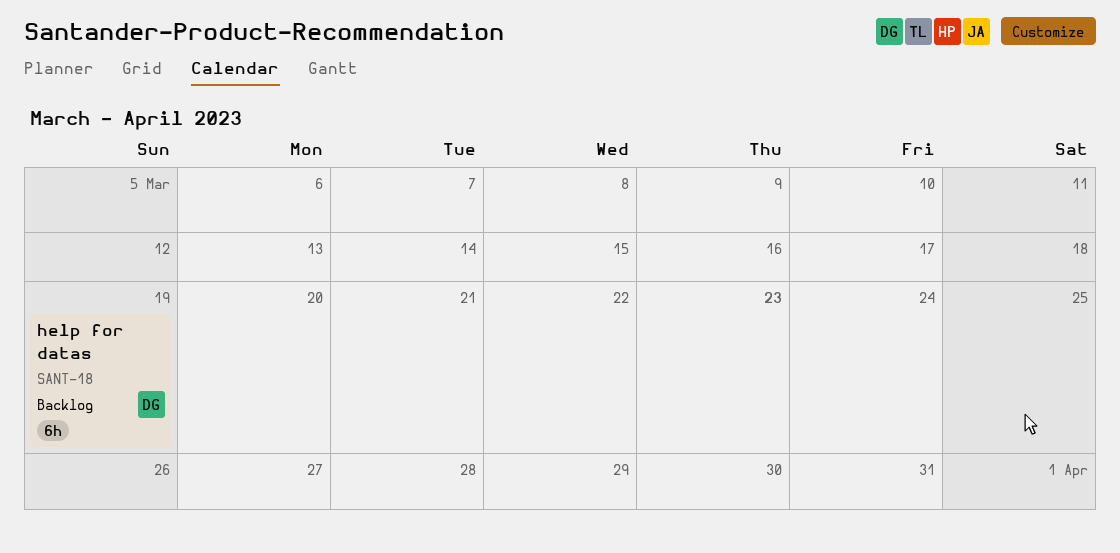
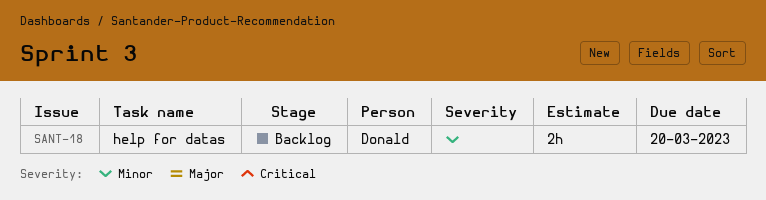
SANT-18, estimate: 6h -> 2h
SANT-18, due: Mar 19 -> Mar 20

